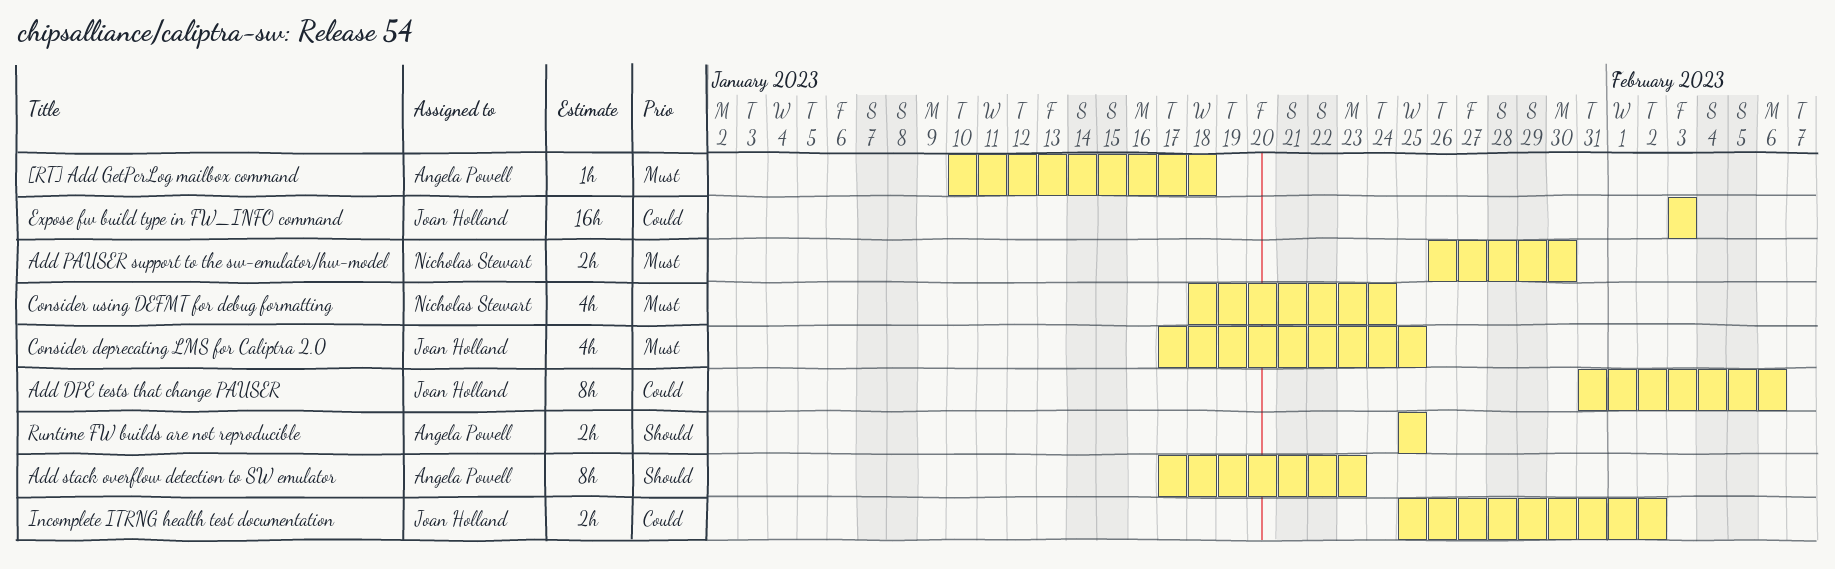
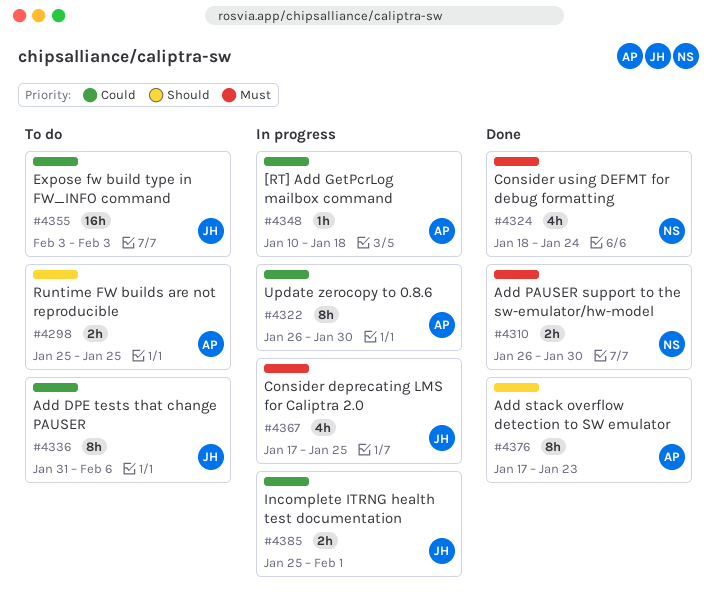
[RT] Add GetPcrLog mailbox command, priority: Must -> Could
Incomplete ITRNG health test documentation, due: Feb 2 -> Feb 1
Update zerocopy to 0.8.6: none -> present

